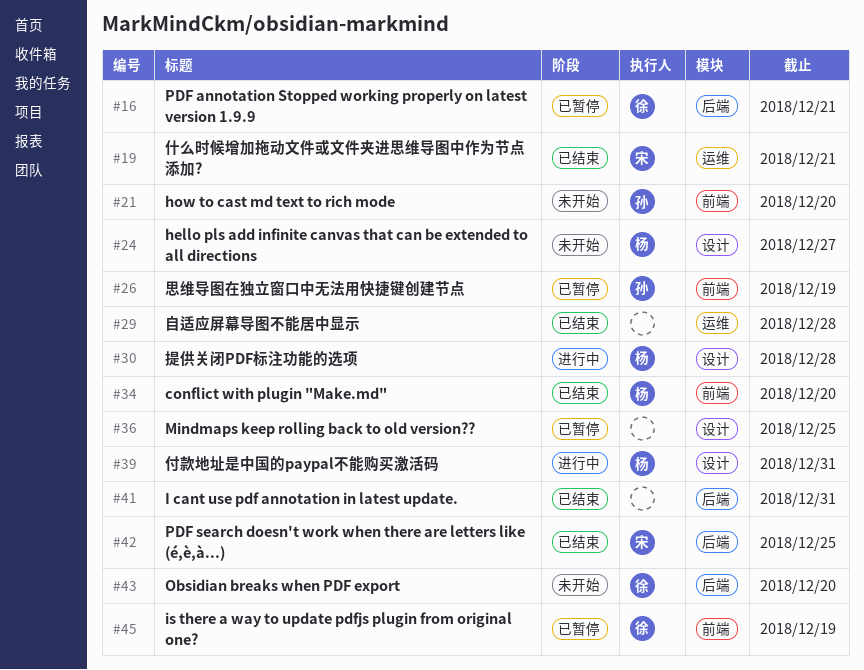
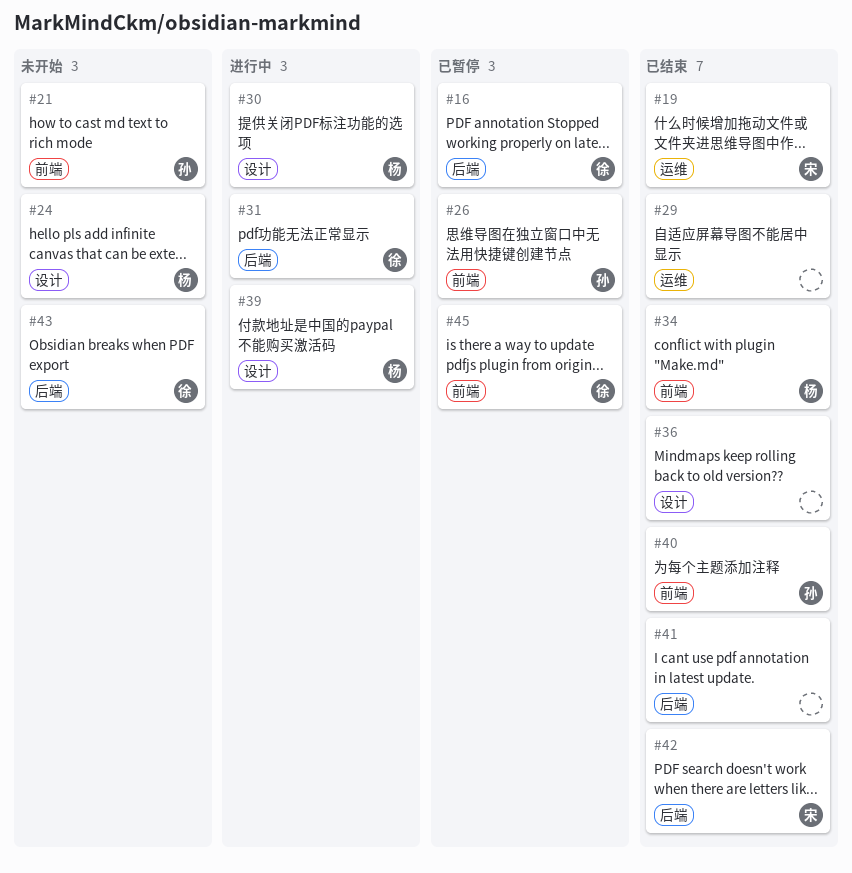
#31: none -> present
#36, status: 已暂停 -> 已结束
#40: none -> present

